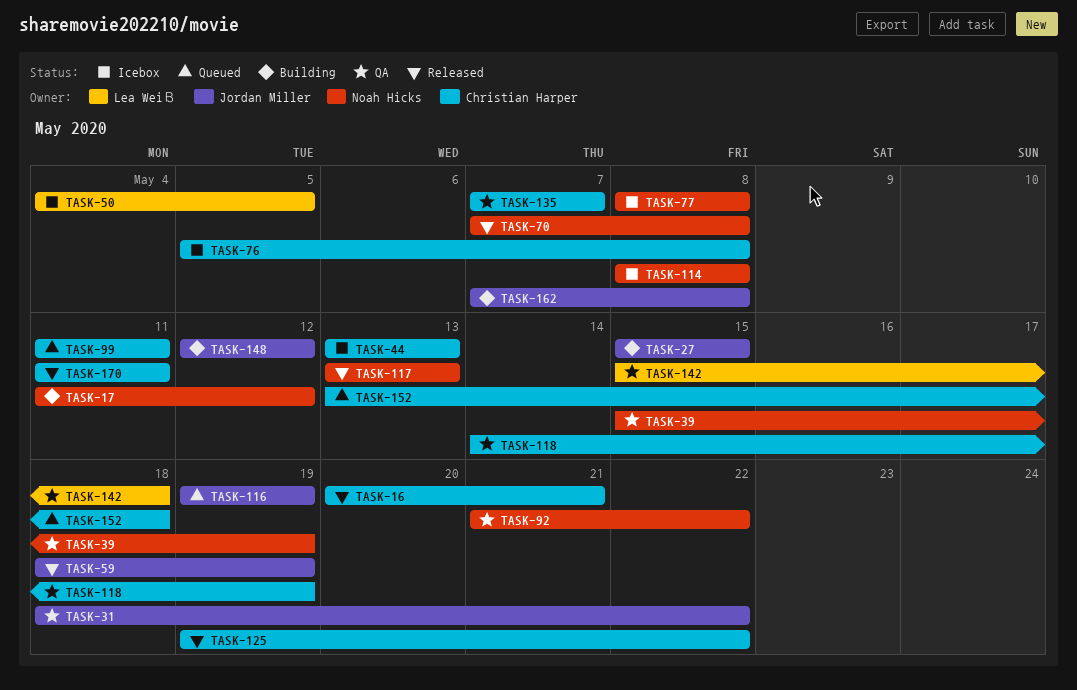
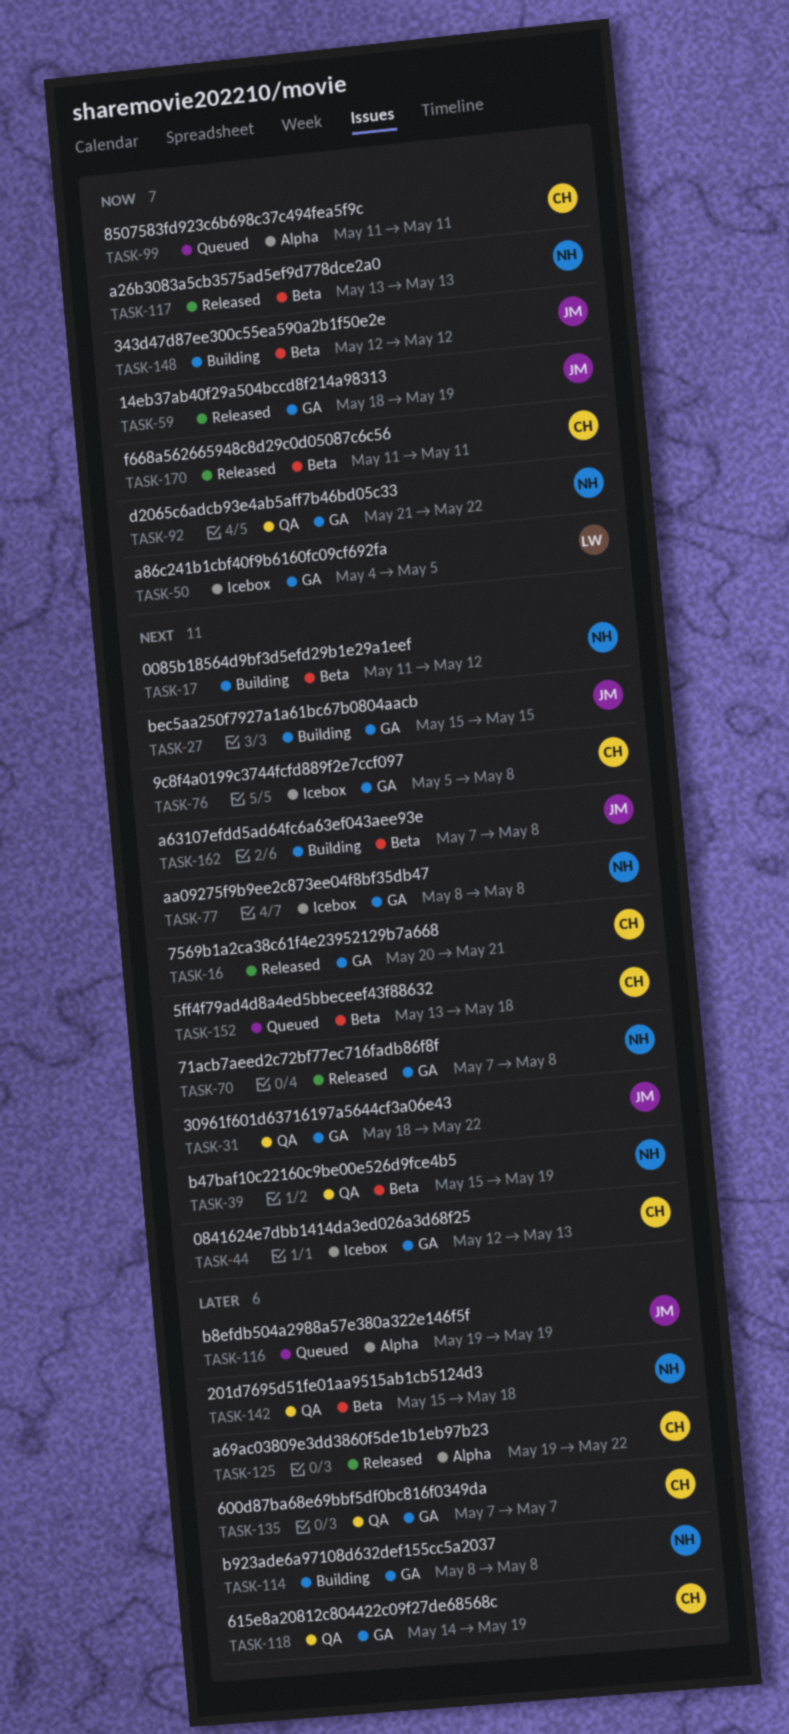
TASK-44, start: May 13 -> May 12
TASK-114, status: Icebox -> Building
TASK-142, owner: Lea Weiß -> Noah Hicks

